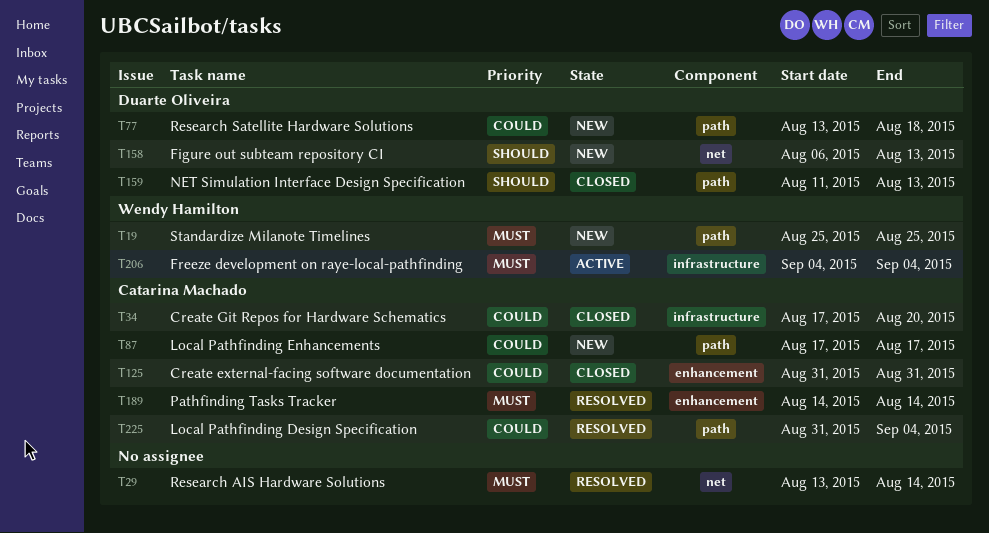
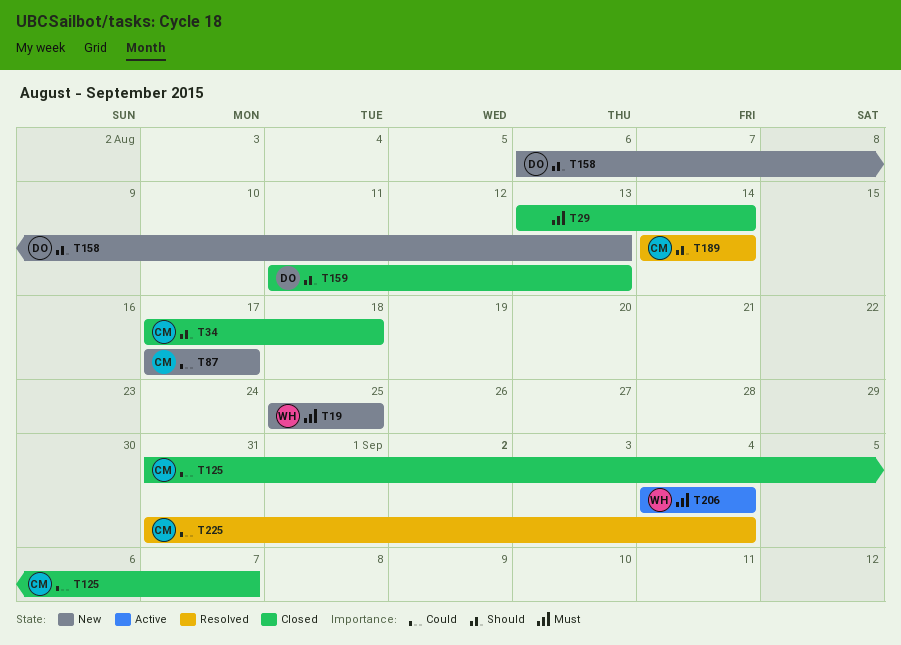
T29, status: Resolved -> Closed
T34, priority: Could -> Should
T34, due: Aug 20 -> Aug 18
T77: present -> none
T125, due: Aug 31 -> Sep 7
T189, priority: Must -> Should

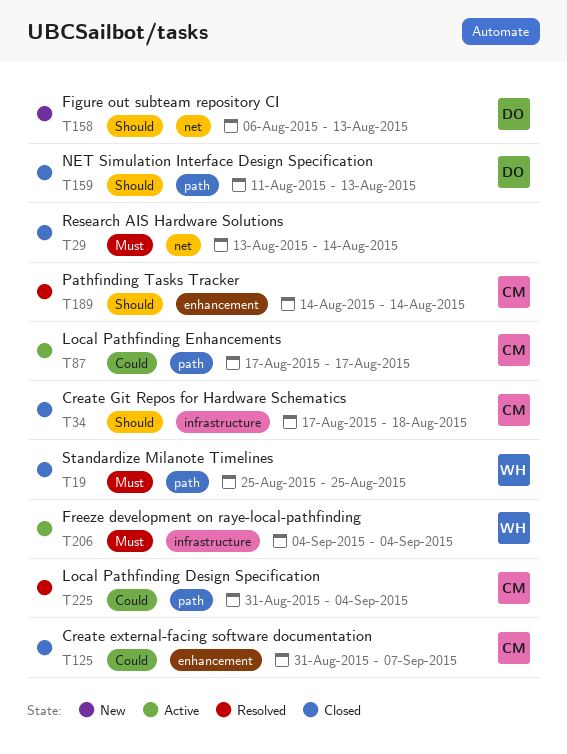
T19, status: New -> Closed
T87, status: New -> Active

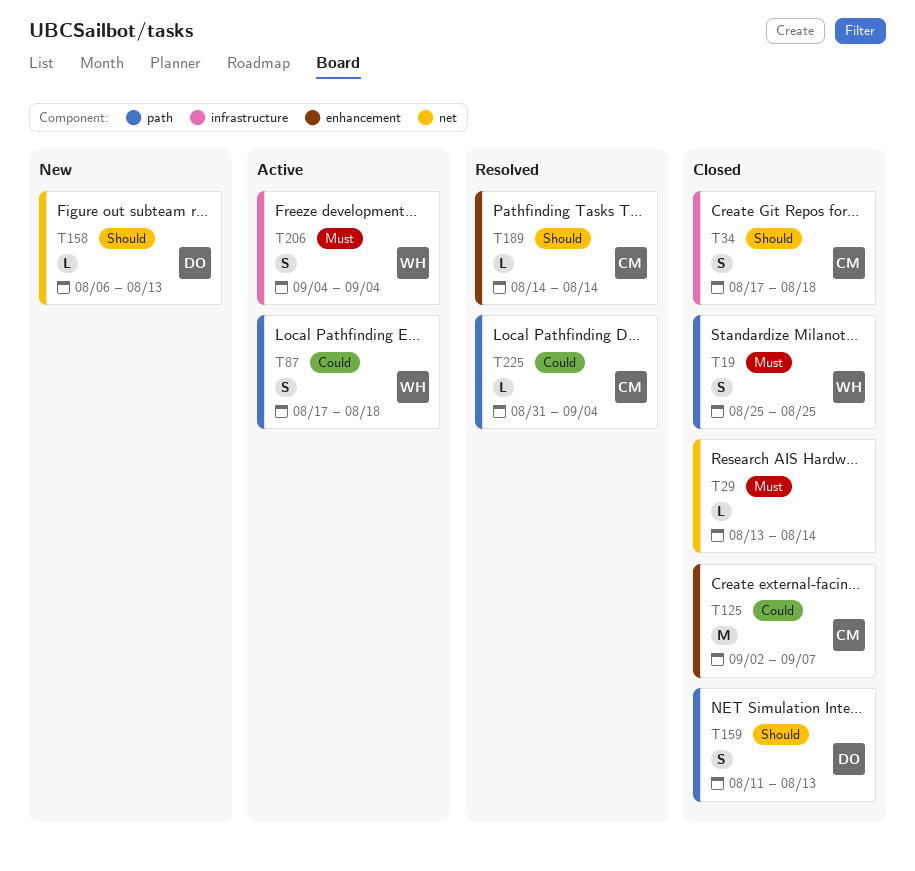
T87, owner: CM -> WH
T87, due: Aug 17 -> Aug 18
T125, start: Aug 31 -> Sep 2

